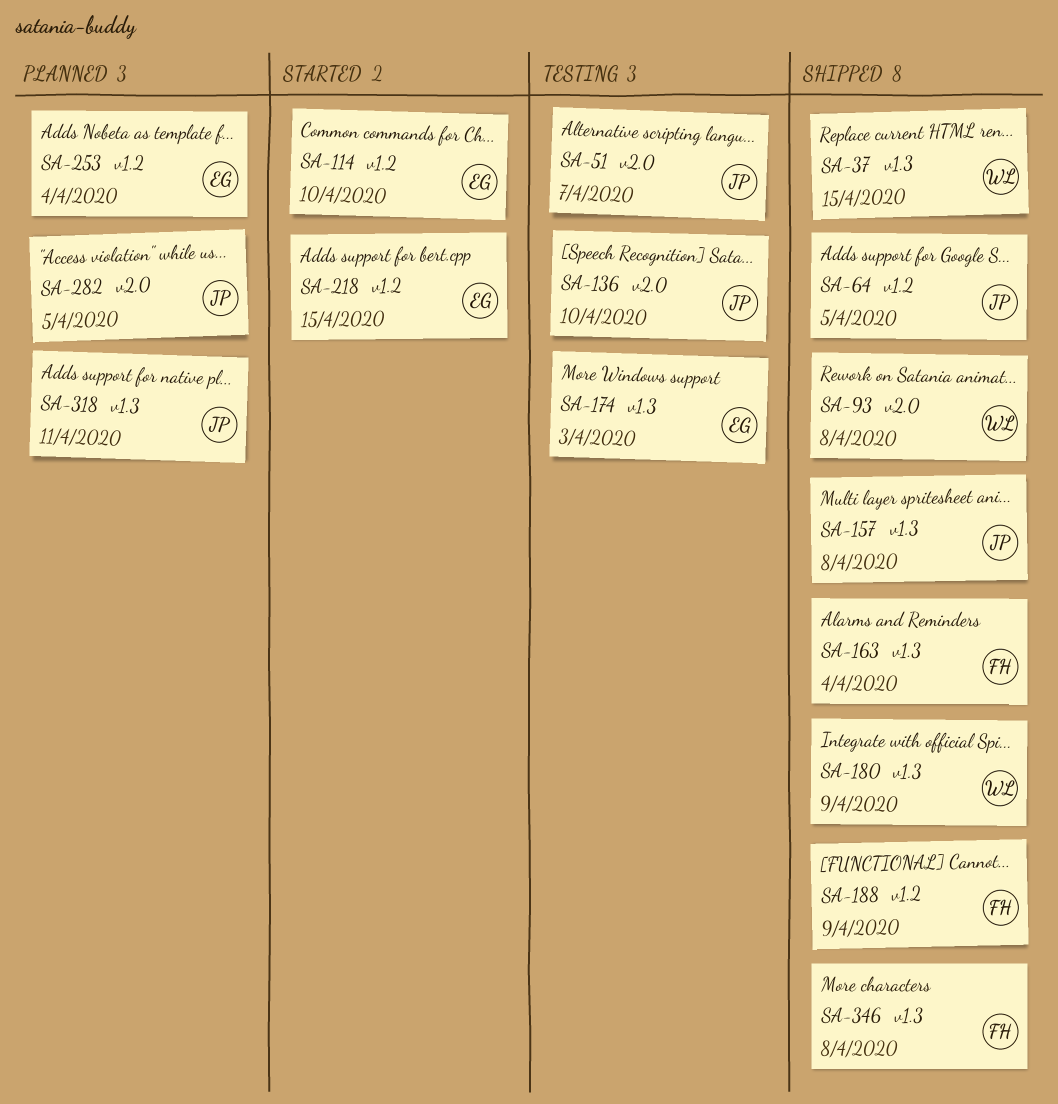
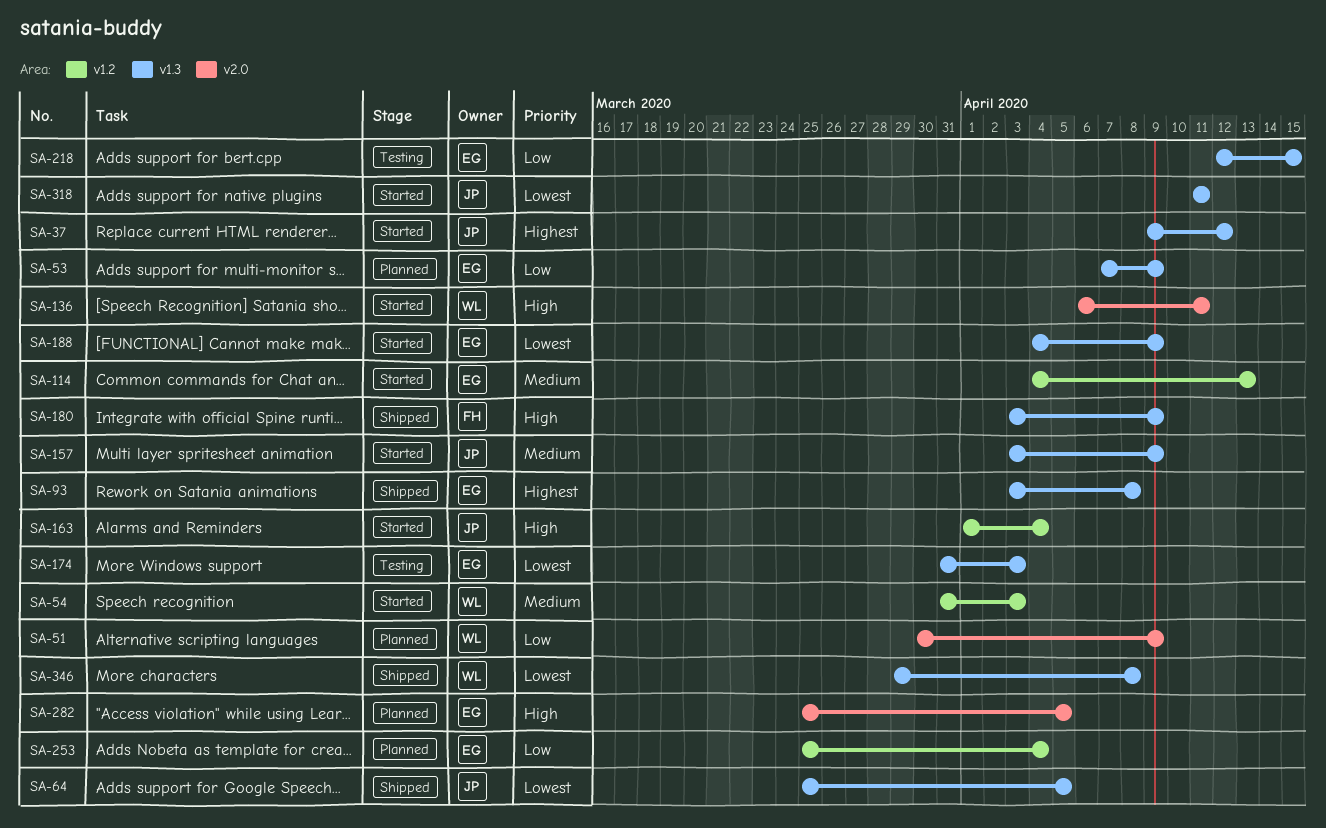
SA-37, status: Shipped -> Started
SA-37, owner: WL -> JP
SA-37, due: Apr 15 -> Apr 12
SA-51, status: Testing -> Planned
SA-51, owner: JP -> WL
SA-51, due: Apr 7 -> Apr 9
SA-53: none -> present
SA-54: none -> present
SA-64, label: v1.2 -> v1.3
SA-93, owner: WL -> EG
SA-93, label: v2.0 -> v1.3
SA-114, due: Apr 10 -> Apr 13
SA-136, status: Testing -> Started
SA-136, owner: JP -> WL
SA-136, due: Apr 10 -> Apr 11
SA-157, status: Shipped -> Started
SA-157, due: Apr 8 -> Apr 9
SA-163, status: Shipped -> Started
SA-163, owner: FH -> JP
SA-163, label: v1.3 -> v1.2
SA-180, owner: WL -> FH
SA-188, status: Shipped -> Started
SA-188, owner: FH -> EG
SA-188, label: v1.2 -> v1.3
SA-218, status: Started -> Testing
SA-218, label: v1.2 -> v1.3
SA-282, owner: JP -> EG
SA-318, status: Planned -> Started
SA-346, owner: FH -> WL

